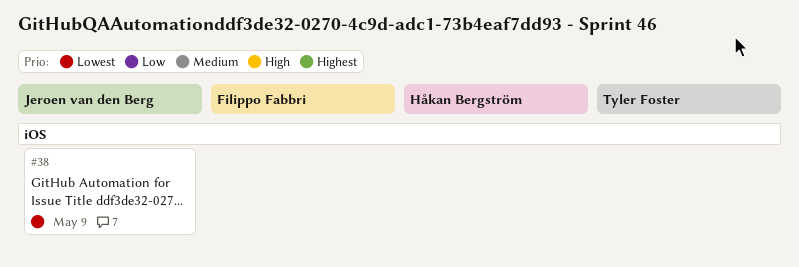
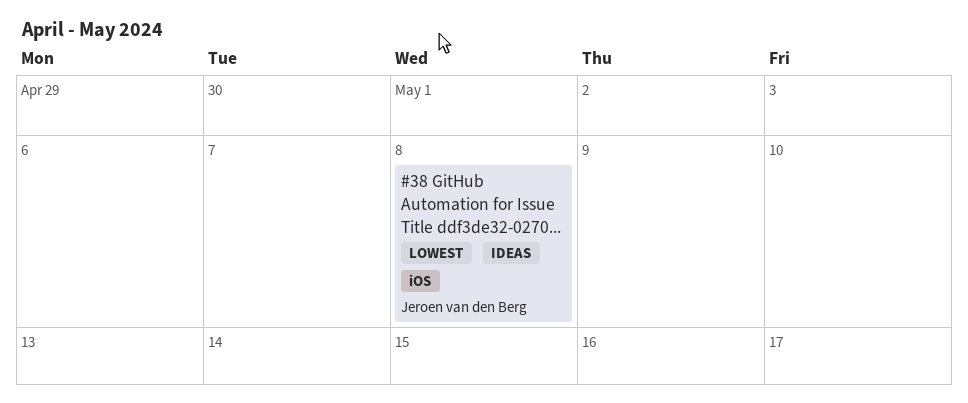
#38, due: May 9 -> May 8

